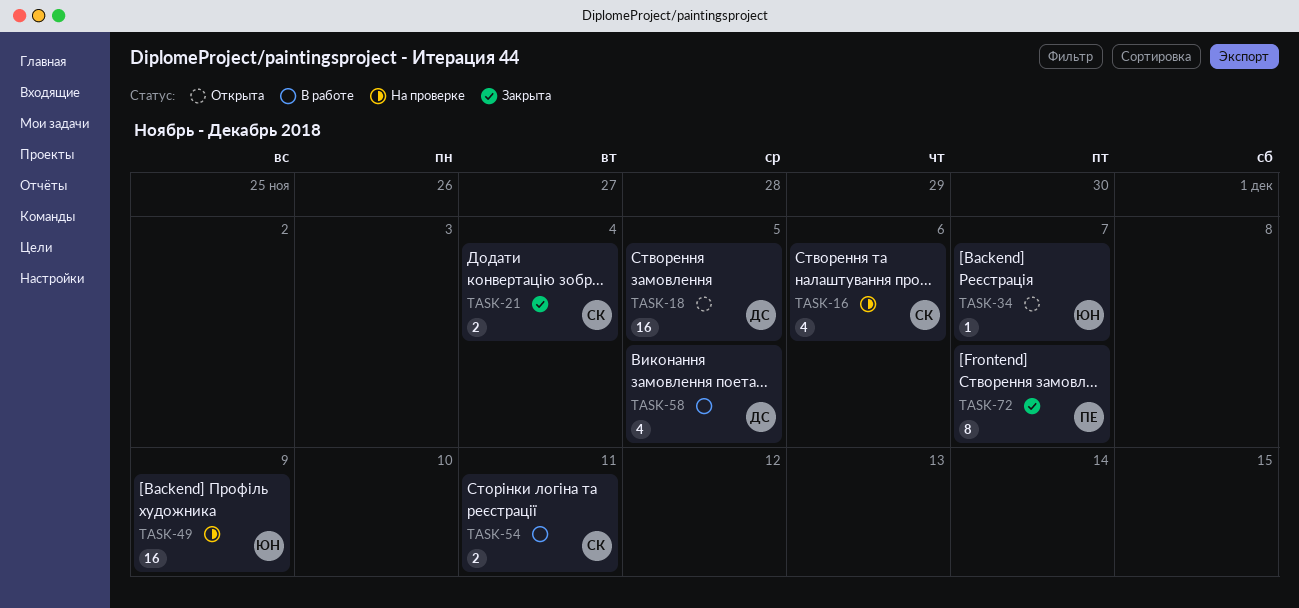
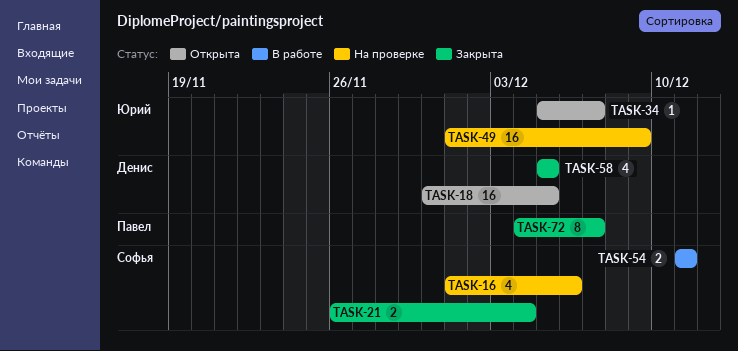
TASK-58, status: В работе -> Закрыта

